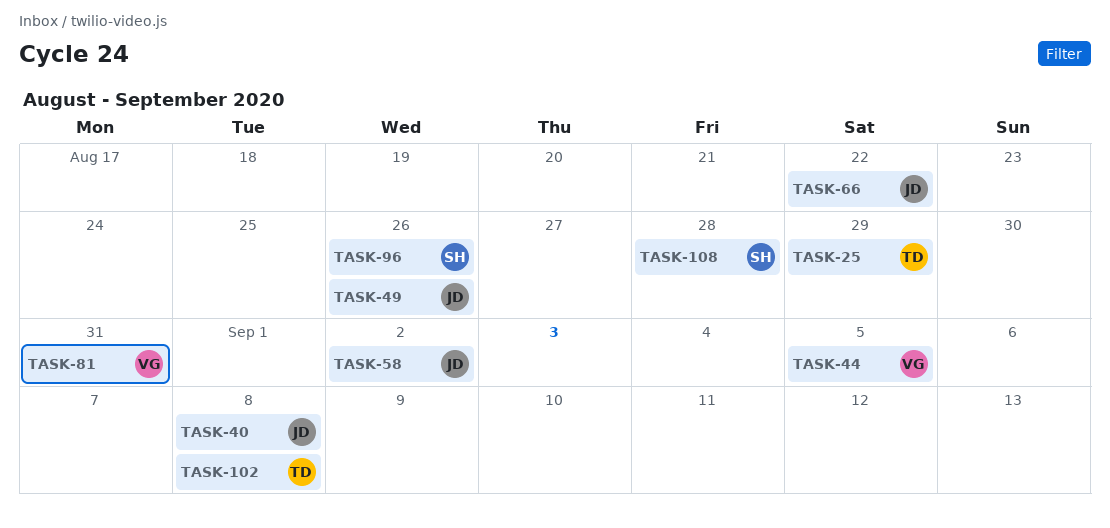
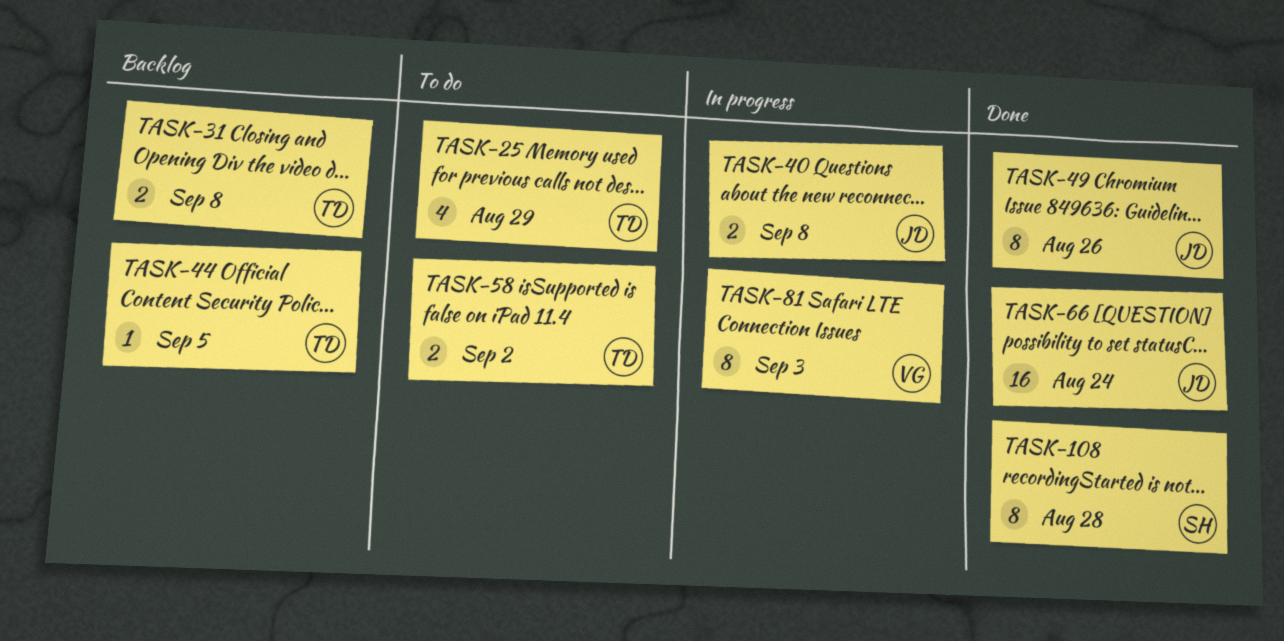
TASK-31: none -> present
TASK-44, owner: VG -> TD
TASK-58, owner: JD -> TD
TASK-66, due: Aug 22 -> Aug 24
TASK-81, due: Aug 31 -> Sep 3
TASK-96: present -> none
TASK-102: present -> none

